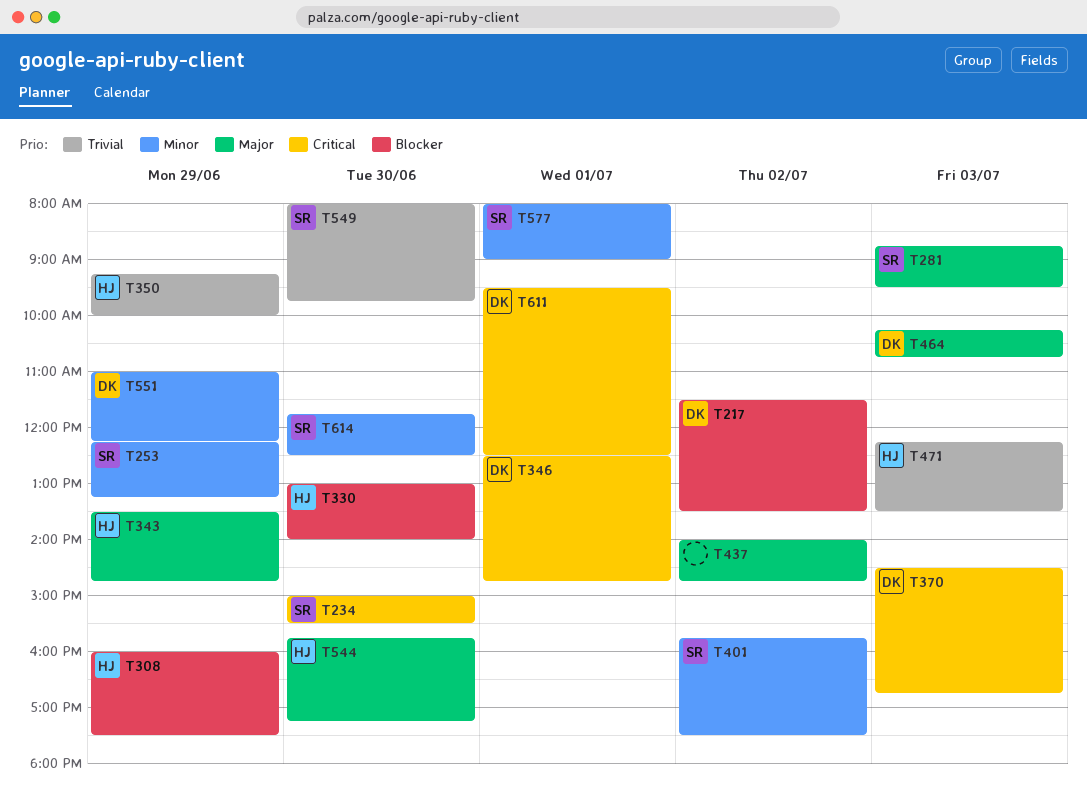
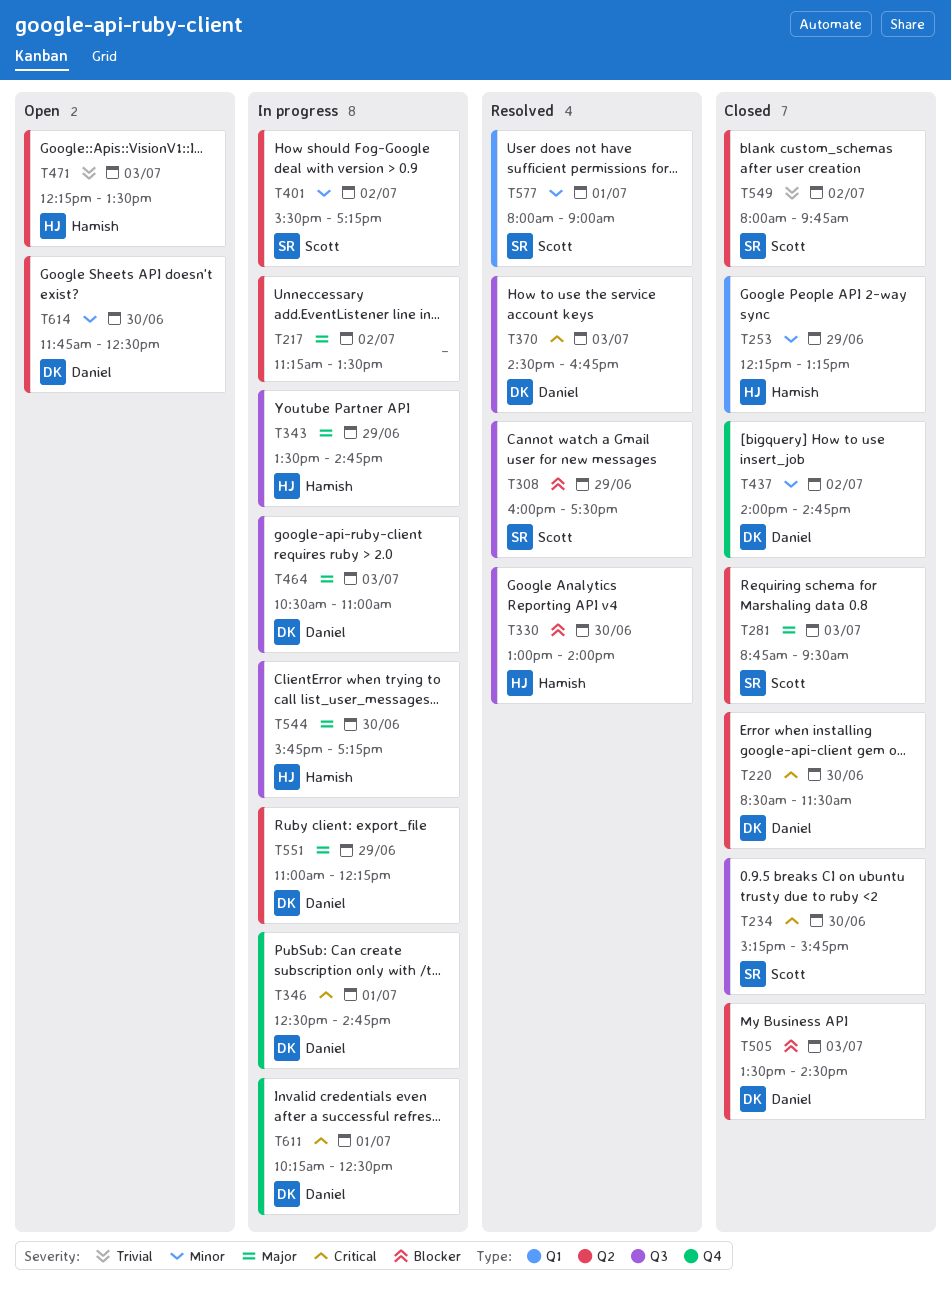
T217, owner: Daniel -> none
T217, priority: Blocker -> Major
T217, begins: 11:30 -> 11:15
T220: none -> present
T234, begins: 15:00 -> 15:15
T234, ends: 15:30 -> 15:45
T253, owner: Scott -> Hamish
T308, owner: Hamish -> Scott
T350: present -> none
T401, begins: 15:45 -> 15:30
T401, ends: 17:30 -> 17:15
T437, owner: none -> Daniel
T437, priority: Major -> Minor
T464, begins: 10:15 -> 10:30
T464, ends: 10:45 -> 11:00
T505: none -> present
T549, day: Jun 30 -> Jul 2
T551, priority: Minor -> Major
T611, begins: 09:30 -> 10:15
T614, owner: Scott -> Daniel

